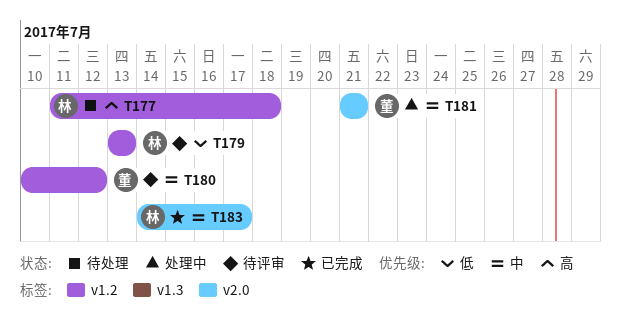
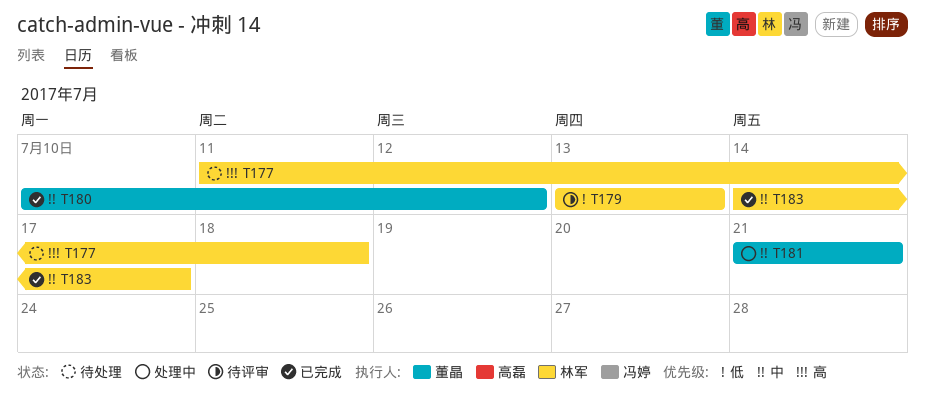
T180, status: 待评审 -> 已完成

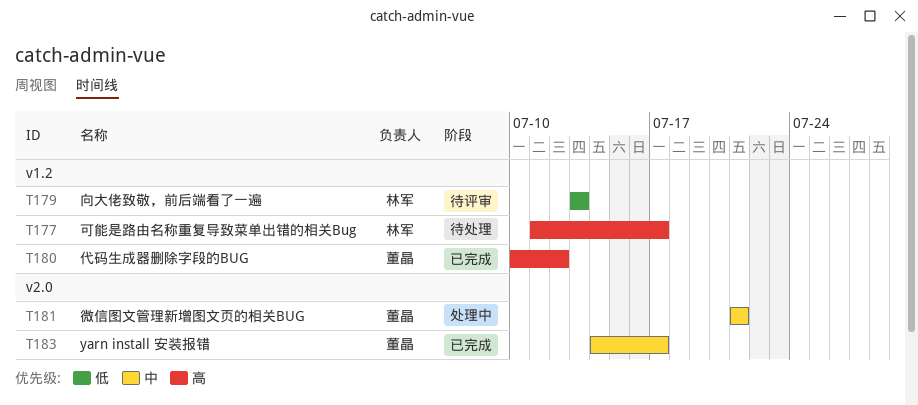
T177, due: Jul 18 -> Jul 17
T180, priority: 中 -> 高
T183, owner: 林军 -> 董晶

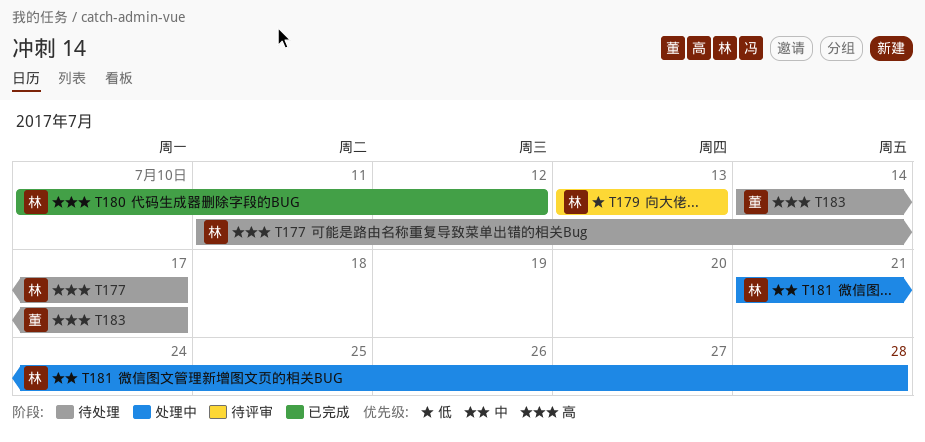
T180, owner: 董晶 -> 林军
T181, owner: 董晶 -> 林军
T181, due: Jul 21 -> Jul 28
T183, status: 已完成 -> 待处理
T183, priority: 中 -> 高

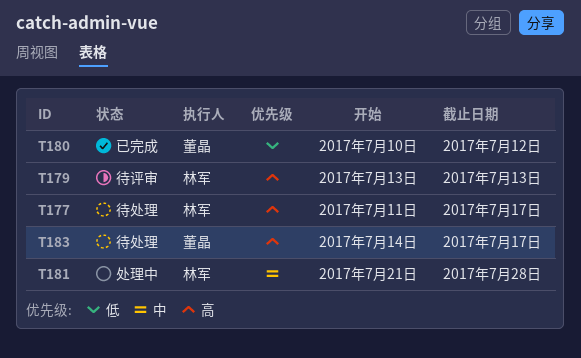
T179, priority: 低 -> 高
T180, owner: 林军 -> 董晶
T180, priority: 高 -> 低

